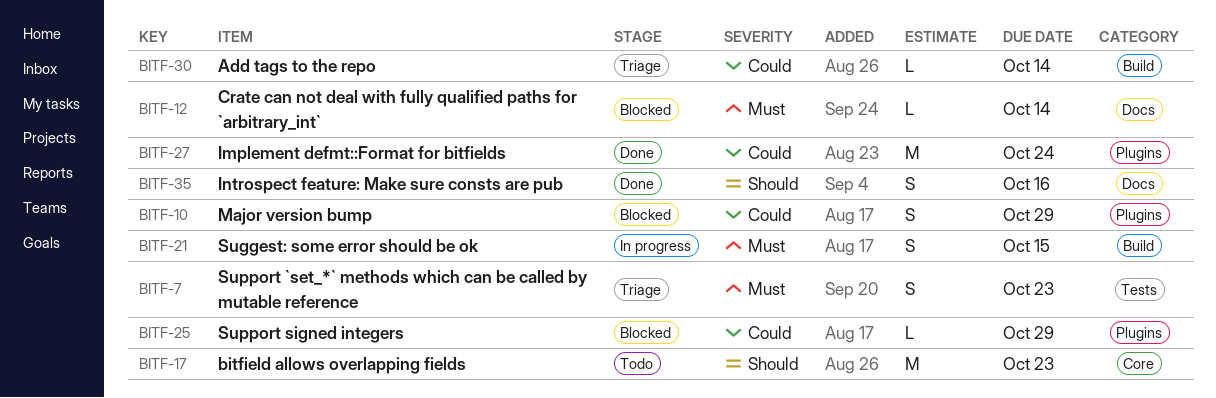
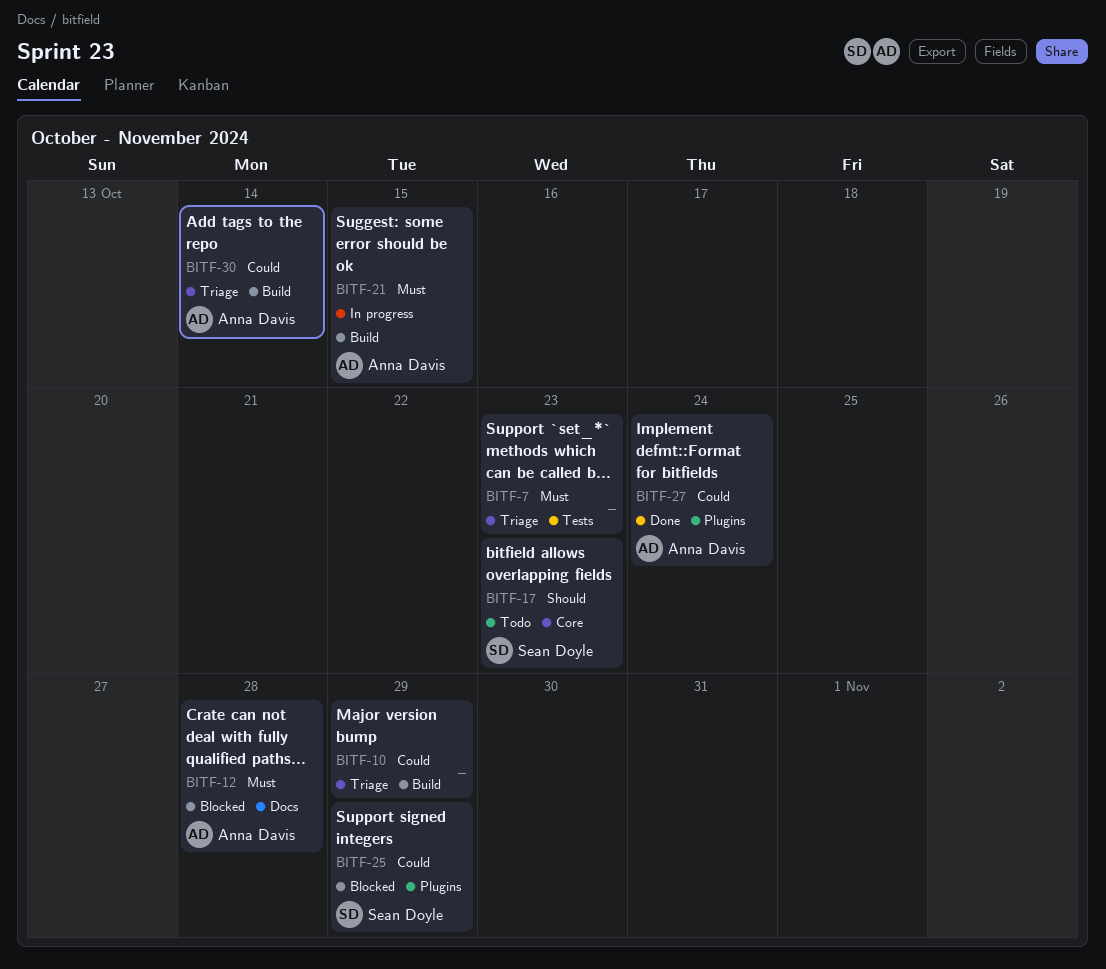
BITF-10, status: Blocked -> Triage
BITF-10, label: Plugins -> Build
BITF-12, due: Oct 14 -> Oct 28
BITF-35: present -> none

